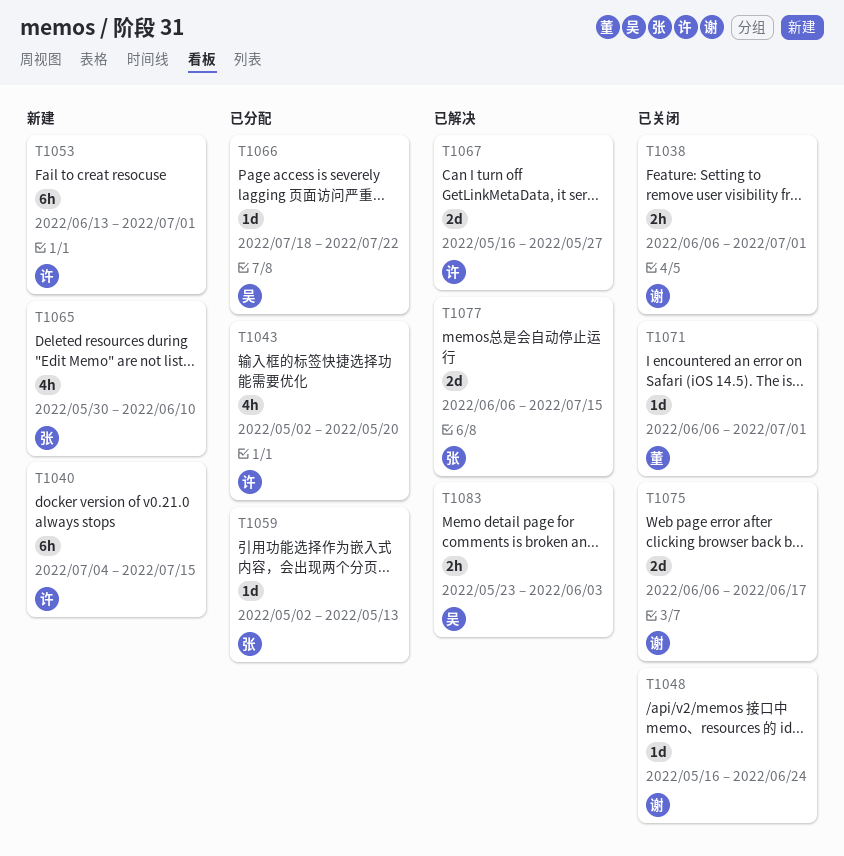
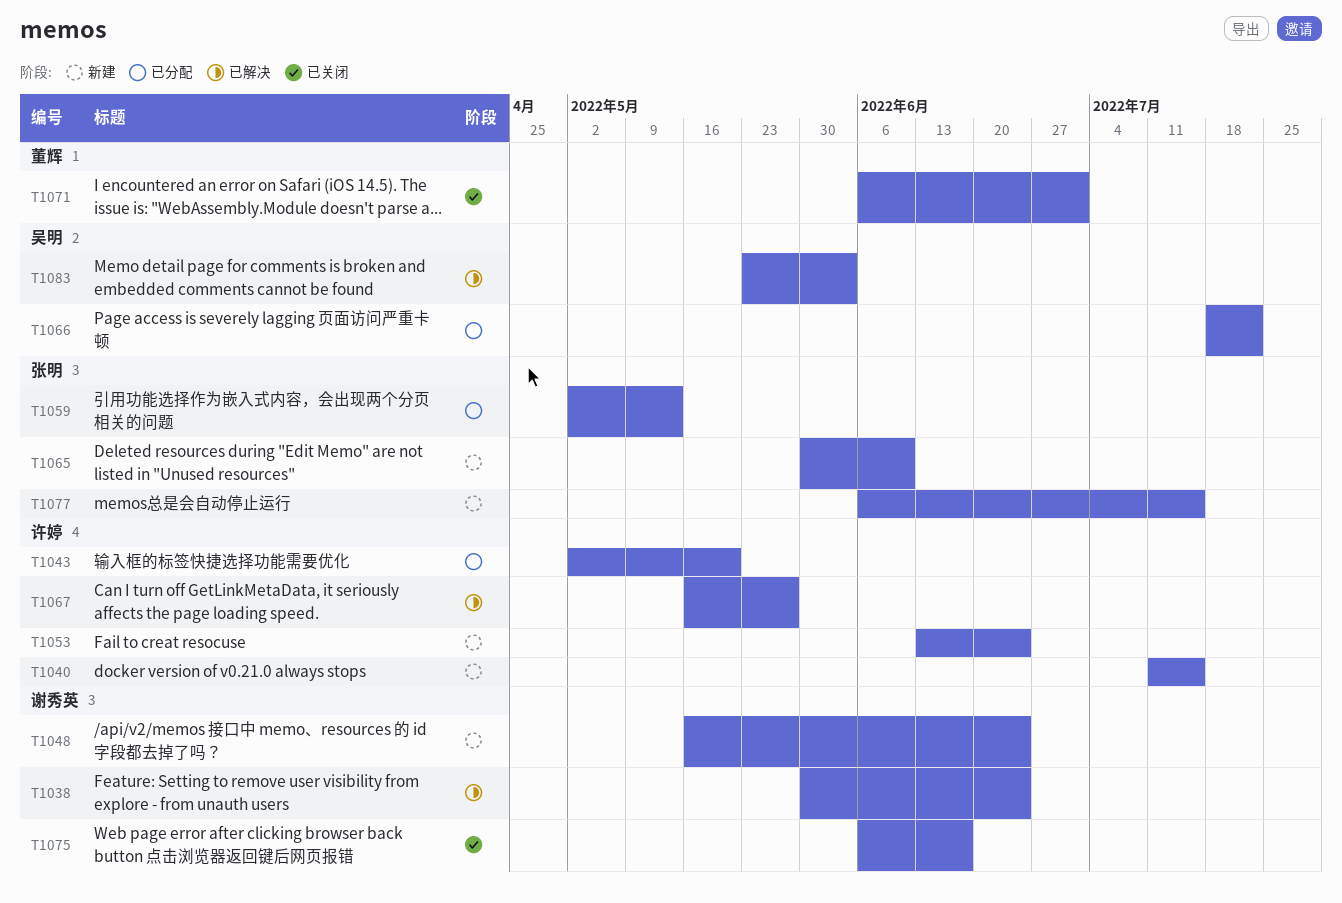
T1038, status: 已关闭 -> 已解决
T1038, start: Jun 6 -> May 30
T1038, due: Jul 1 -> Jun 24
T1040, start: Jul 4 -> Jul 11
T1048, status: 已关闭 -> 新建
T1053, due: Jul 1 -> Jun 24
T1077, status: 已解决 -> 新建

